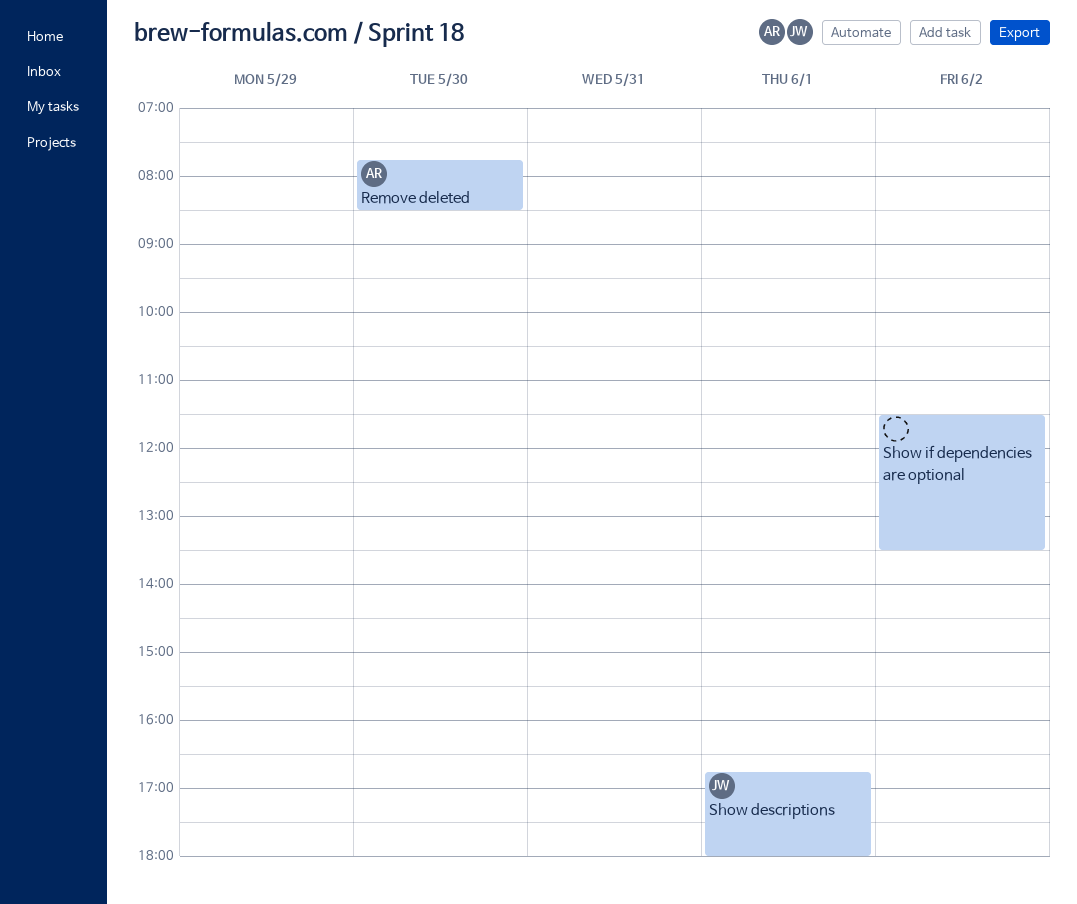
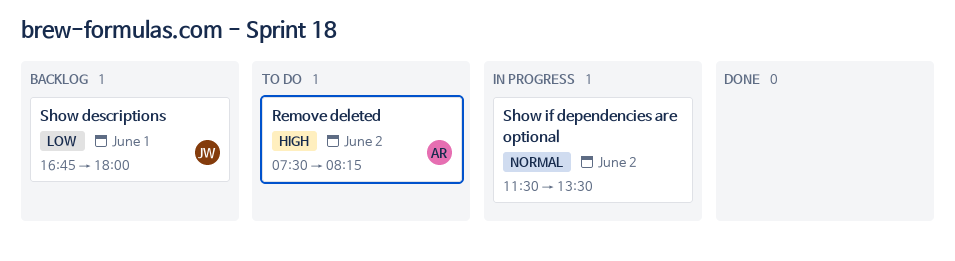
Remove deleted, day: May 30 -> Jun 2
Remove deleted, begins: 07:45 -> 07:30
Remove deleted, ends: 08:30 -> 08:15

